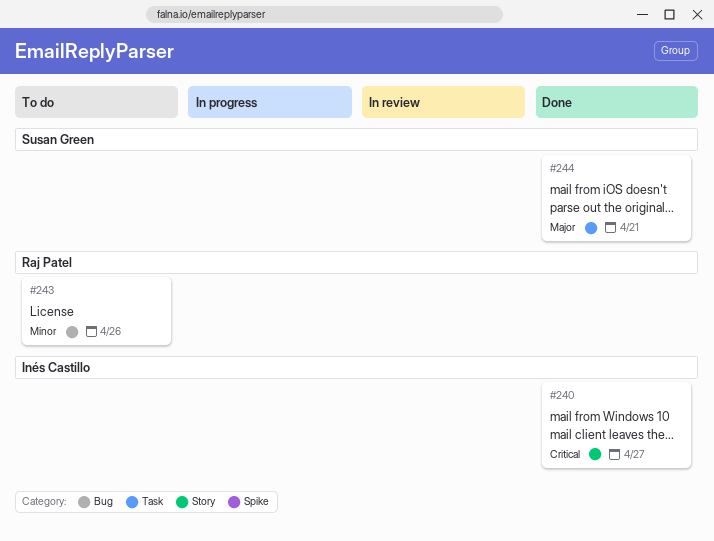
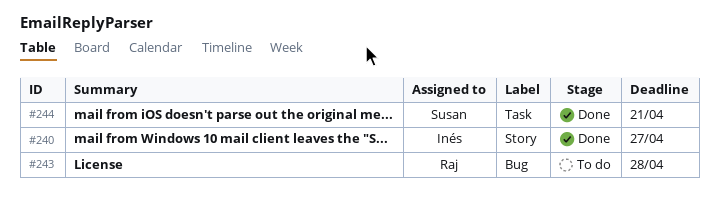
#243, due: Apr 26 -> Apr 28

